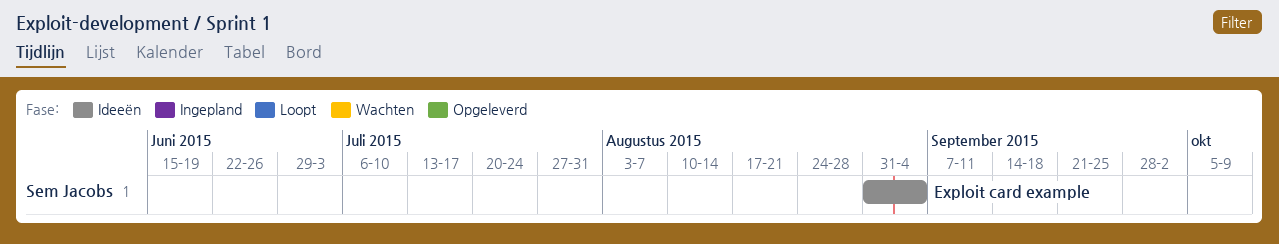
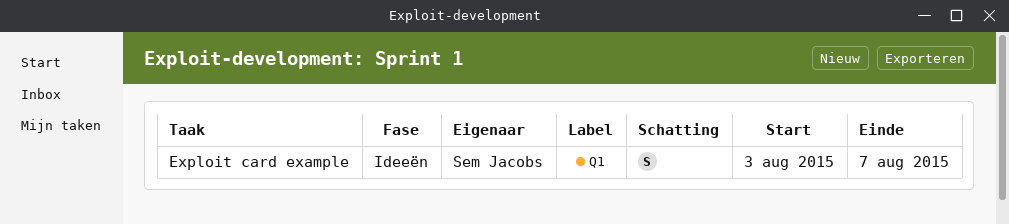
Exploit card example, start: Aug 31 -> Aug 3
Exploit card example, due: Sep 4 -> Aug 7

